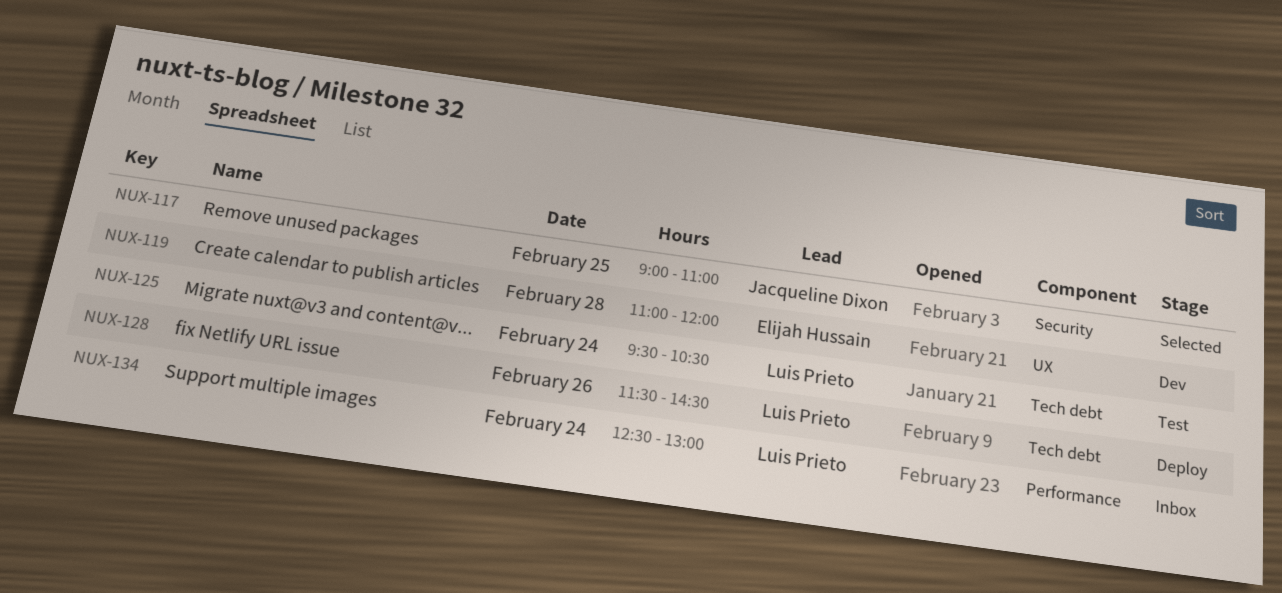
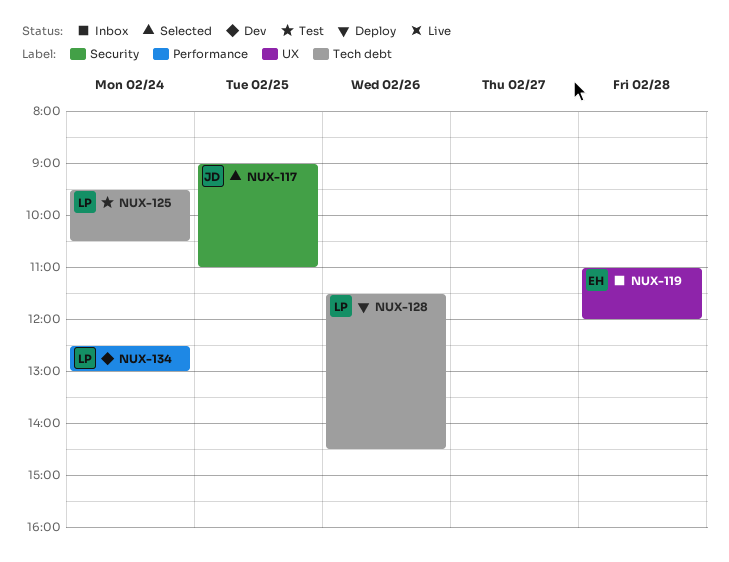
NUX-119, status: Dev -> Inbox
NUX-134, status: Inbox -> Dev

